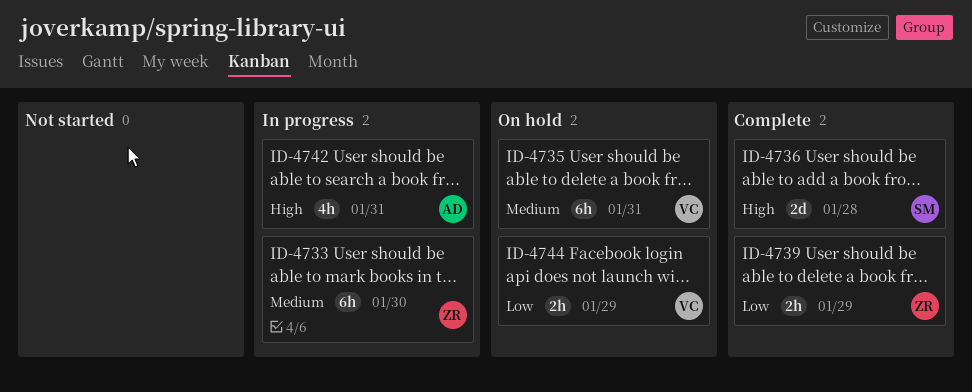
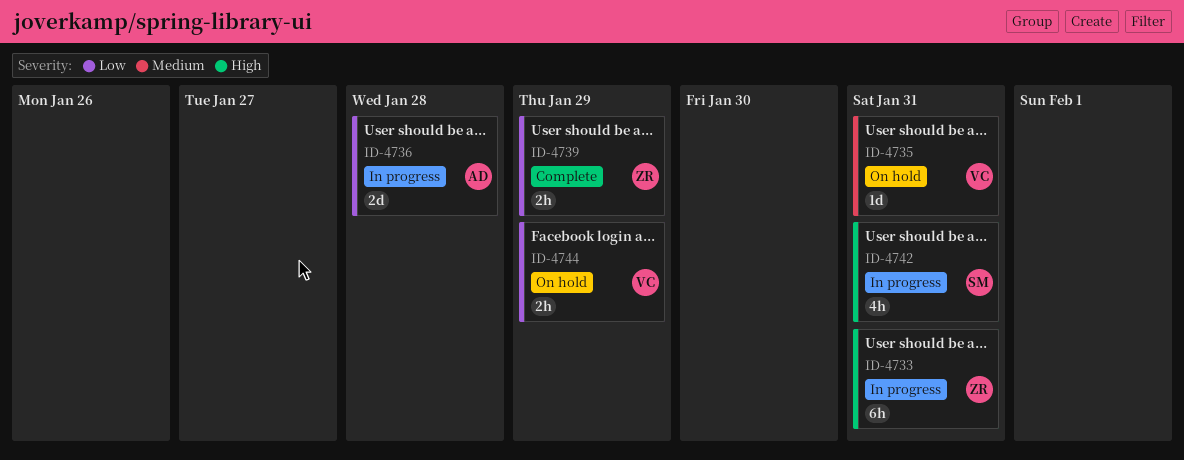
ID-4733, priority: Medium -> High
ID-4733, due: Jan 30 -> Jan 31
ID-4735, estimate: 6h -> 1d
ID-4736, status: Complete -> In progress
ID-4736, owner: SM -> AD
ID-4736, priority: High -> Low
ID-4742, owner: AD -> SM

